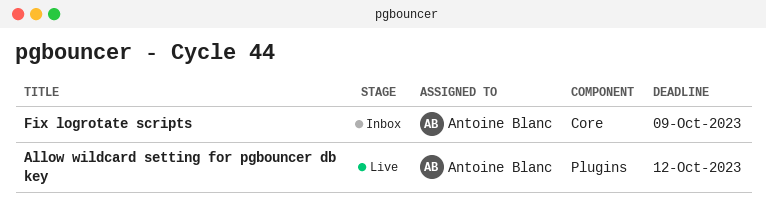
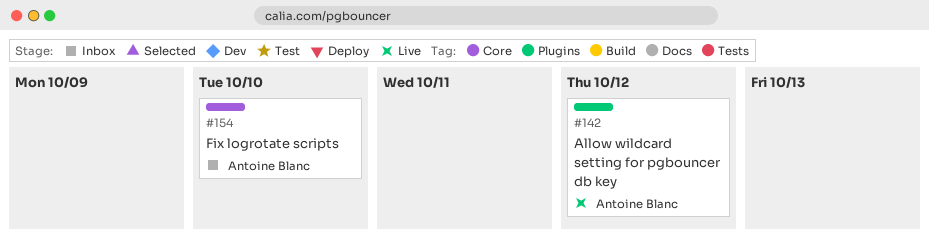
Fix logrotate scripts, due: Oct 9 -> Oct 10

